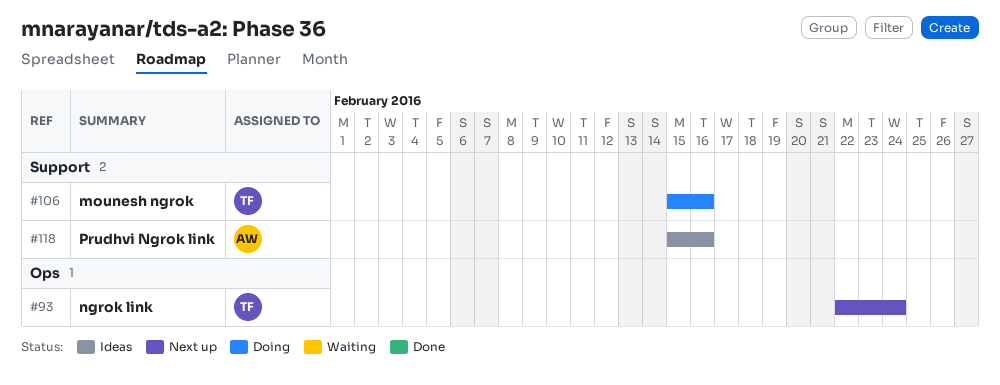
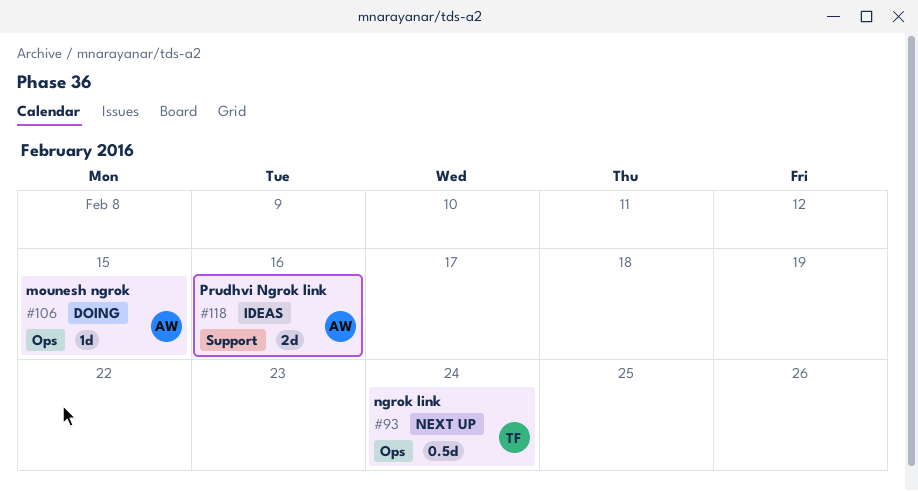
#106, owner: TF -> AW
#106, label: Support -> Ops
#106, due: Feb 16 -> Feb 15

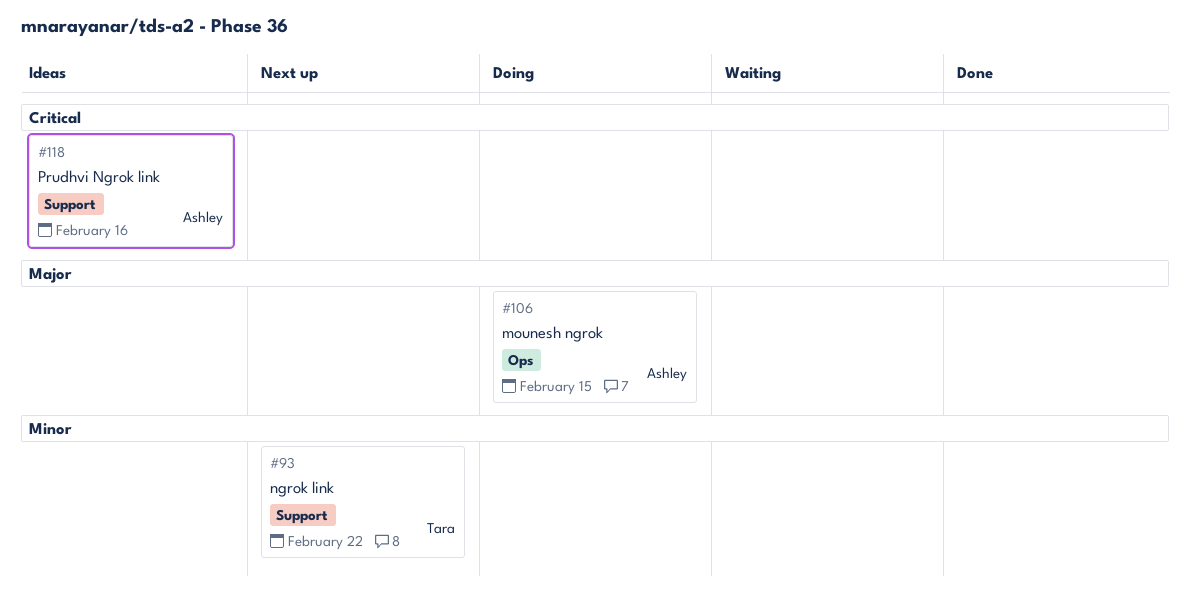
#93, label: Ops -> Support
#93, due: Feb 24 -> Feb 22

